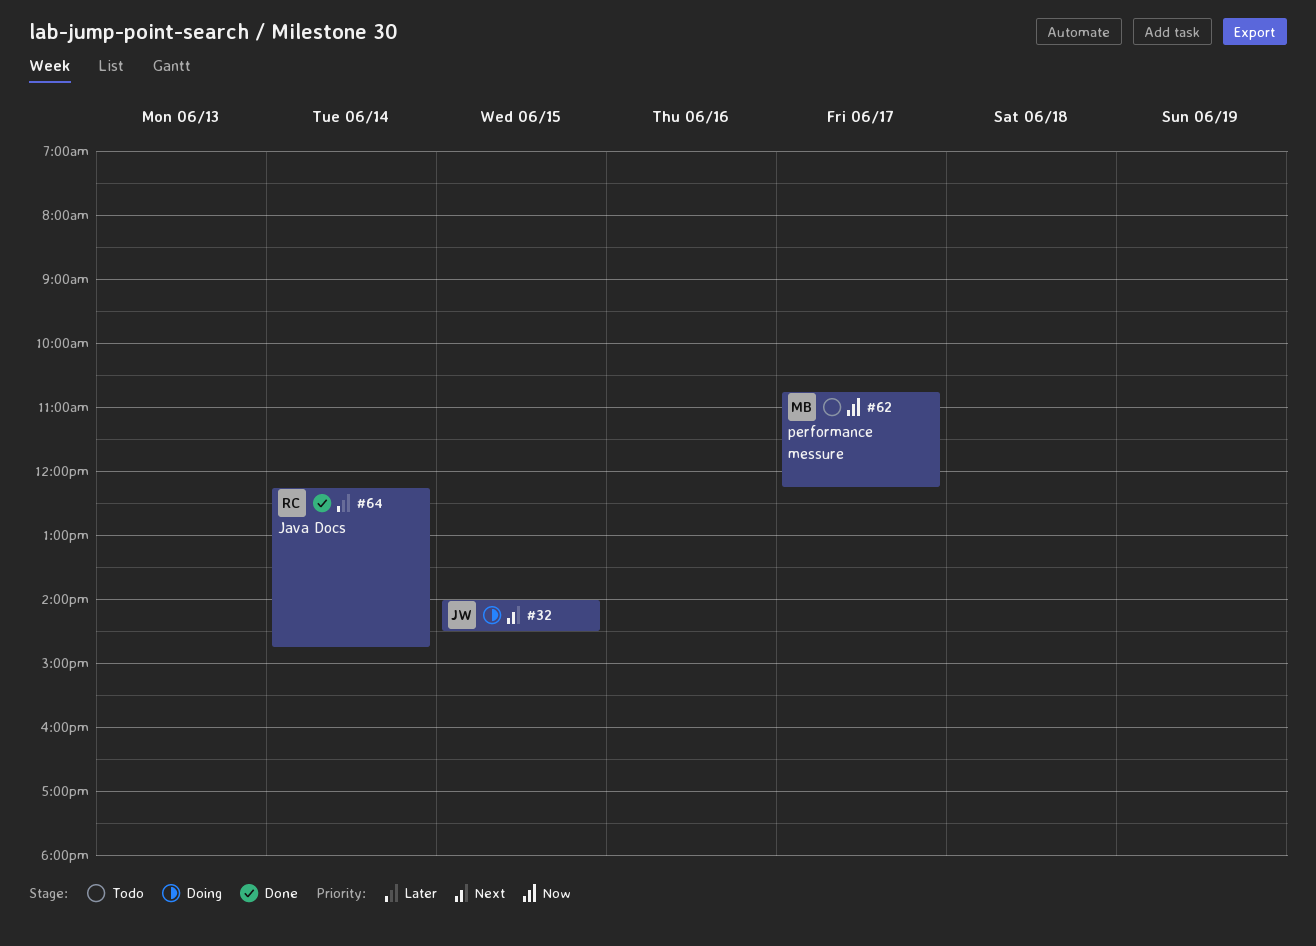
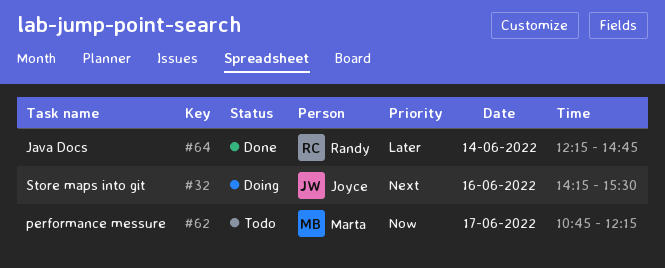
#32, day: Jun 15 -> Jun 16
#32, begins: 14:00 -> 14:15
#32, ends: 14:30 -> 15:30

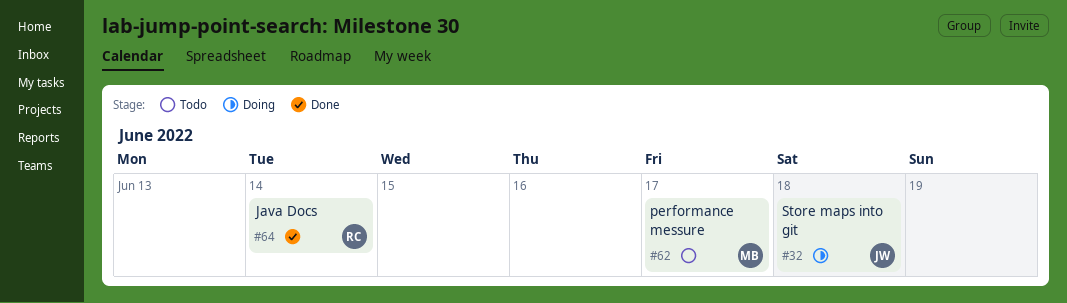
#32, day: Jun 16 -> Jun 18

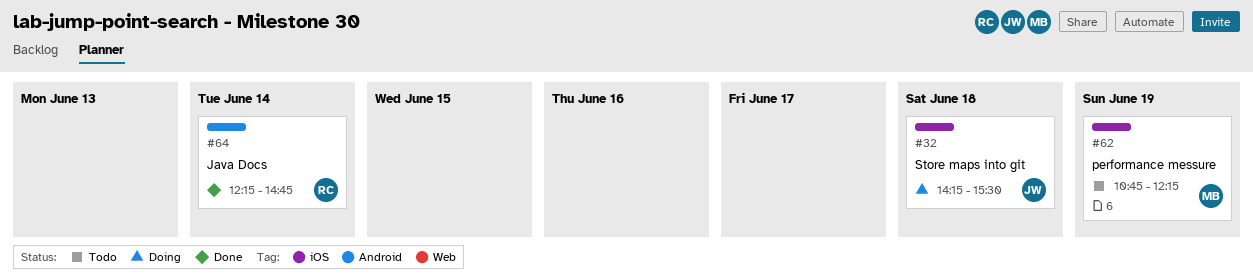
#62, day: Jun 17 -> Jun 19

